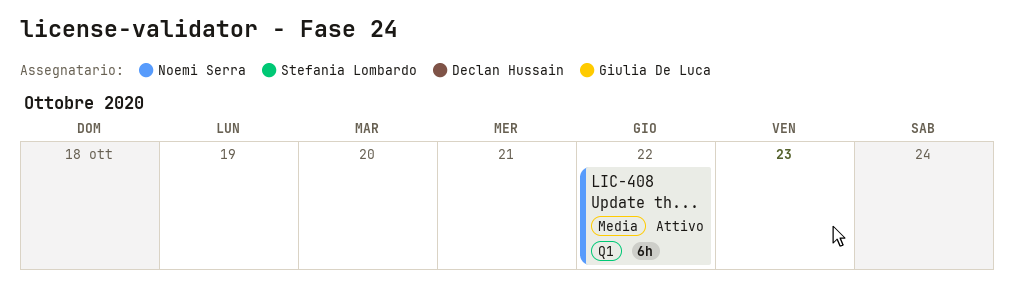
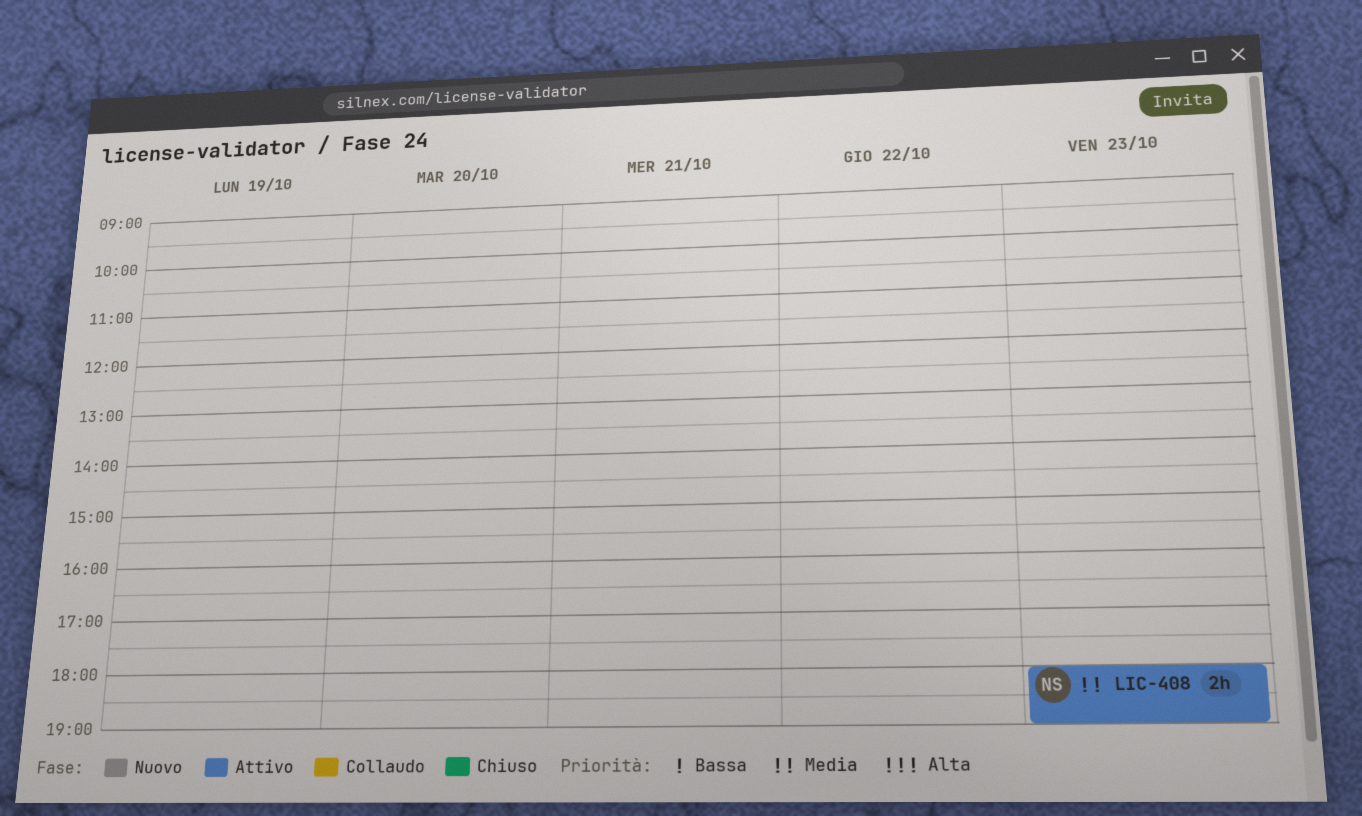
LIC-408, estimate: 6h -> 2h
LIC-408, day: Oct 22 -> Oct 23

